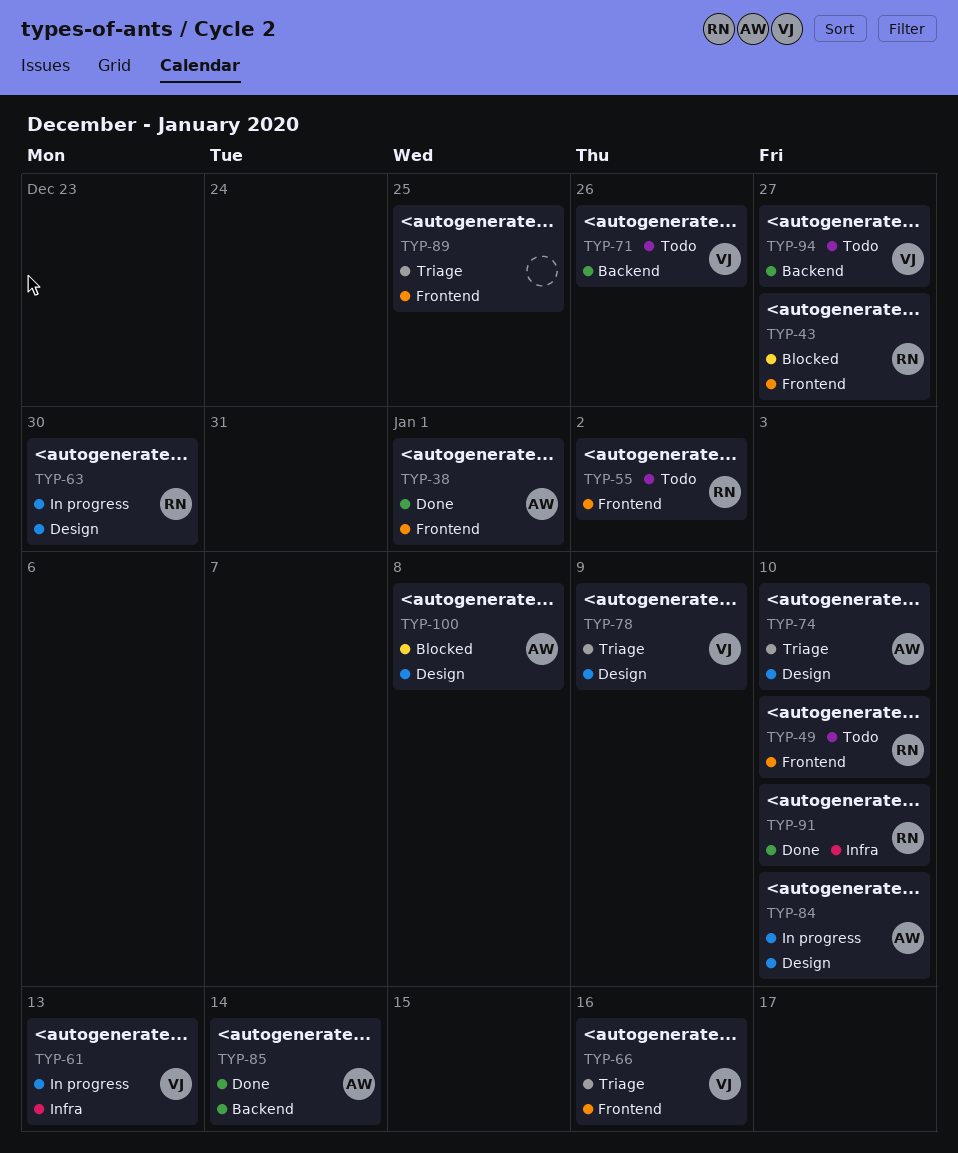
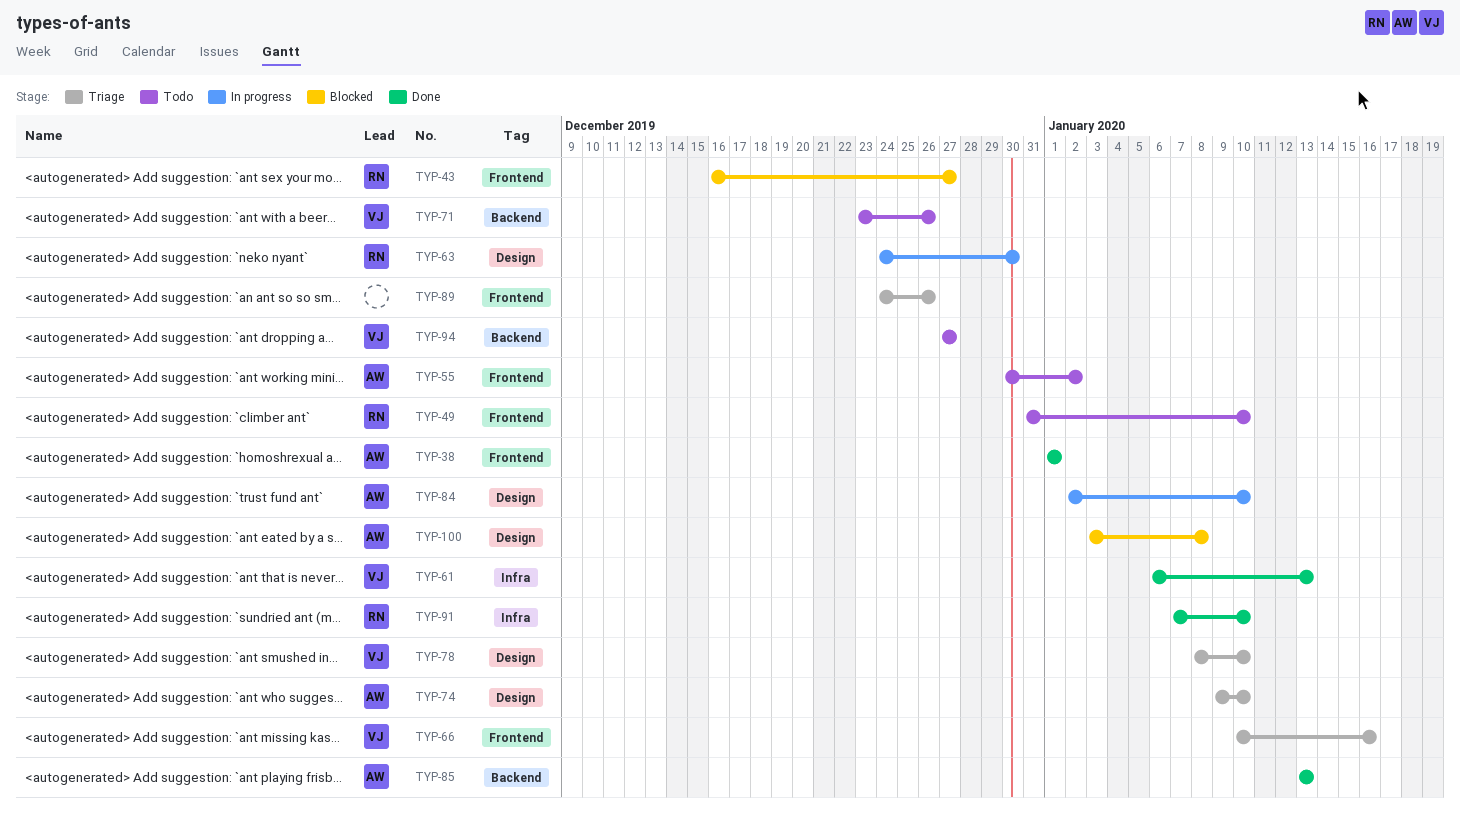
TYP-55, owner: RN -> AW
TYP-61, status: In progress -> Done
TYP-78, due: Jan 9 -> Jan 10
TYP-85, due: Jan 14 -> Jan 13
TYP-89, due: Dec 25 -> Dec 26

